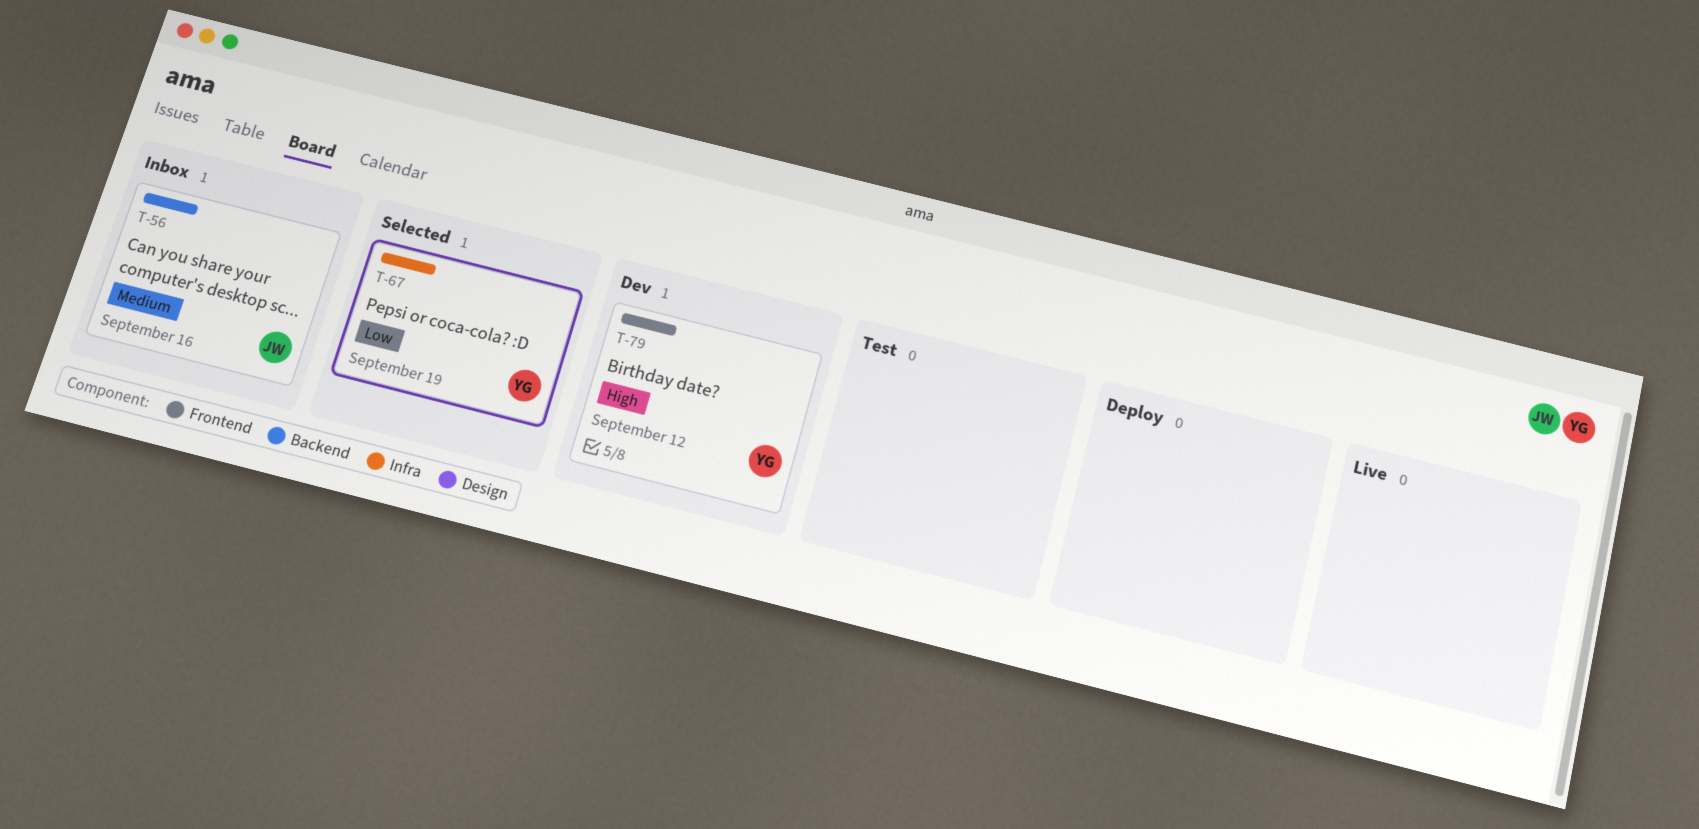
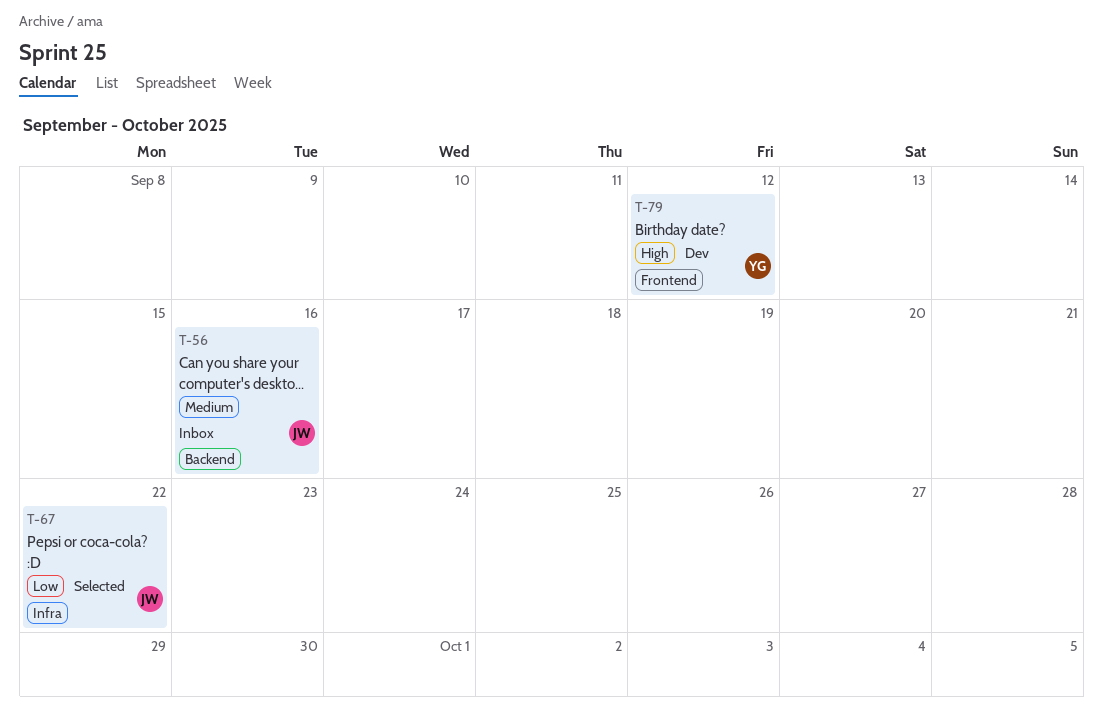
T-67, owner: YG -> JW
T-67, due: Sep 19 -> Sep 22

